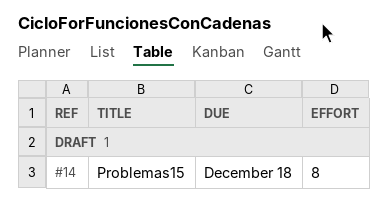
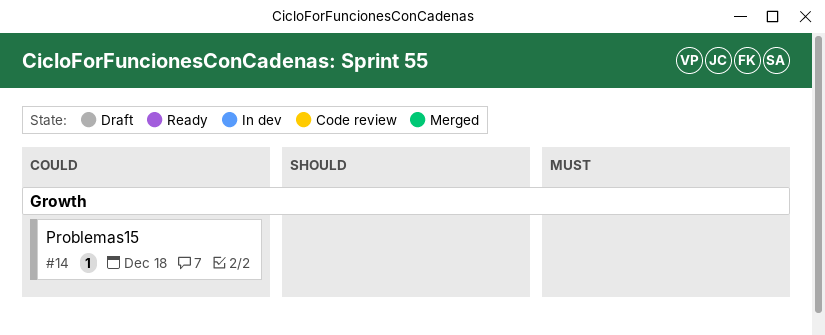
#14, estimate: 8 -> 1

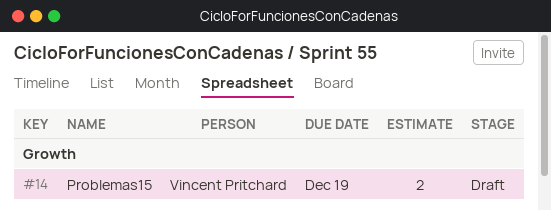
#14, estimate: 1 -> 2
#14, due: Dec 18 -> Dec 19

